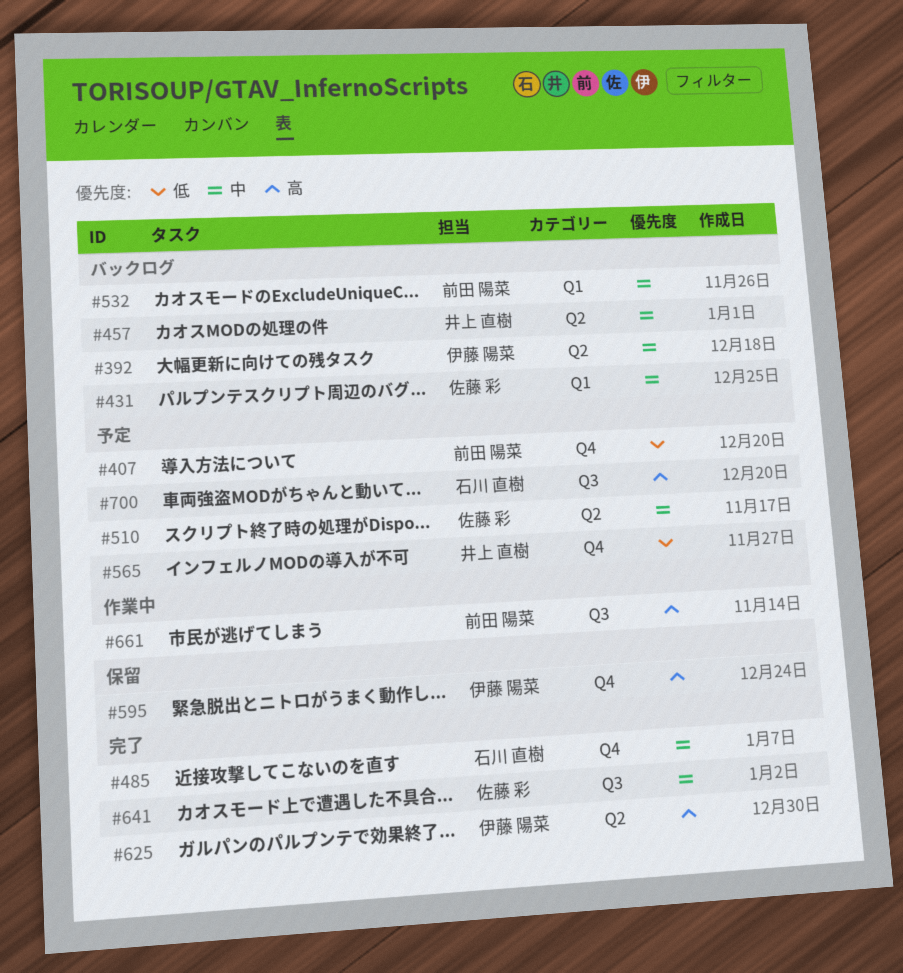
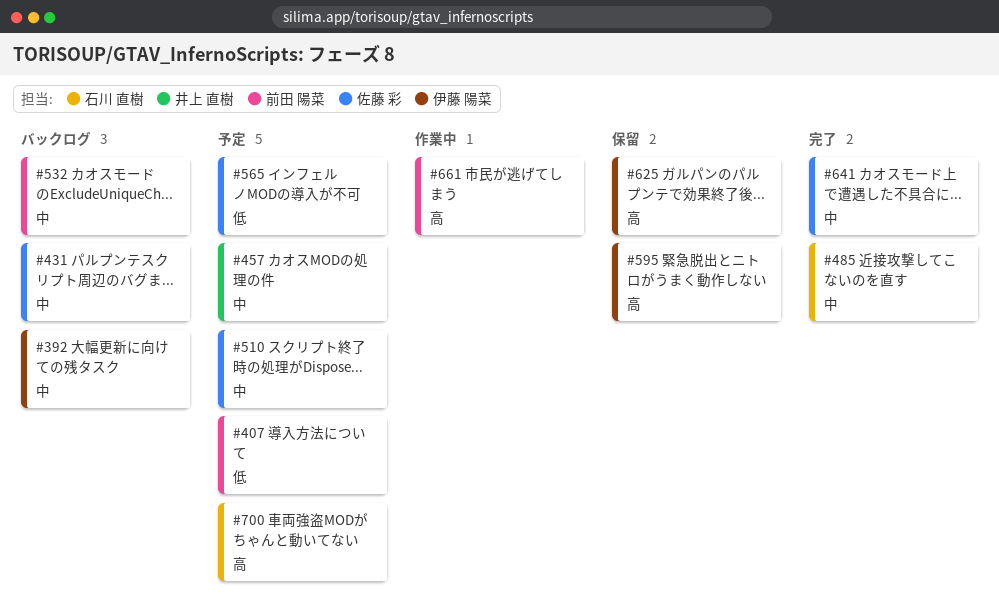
#457, status: バックログ -> 予定
#565, owner: 井上 直樹 -> 佐藤 彩
#625, status: 完了 -> 保留

